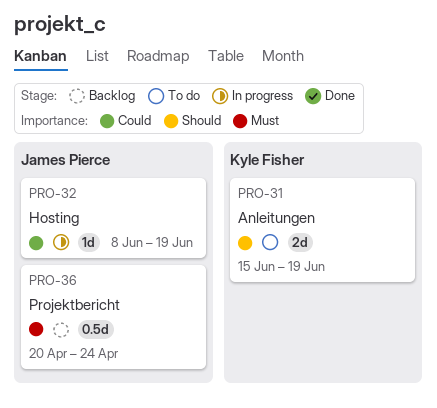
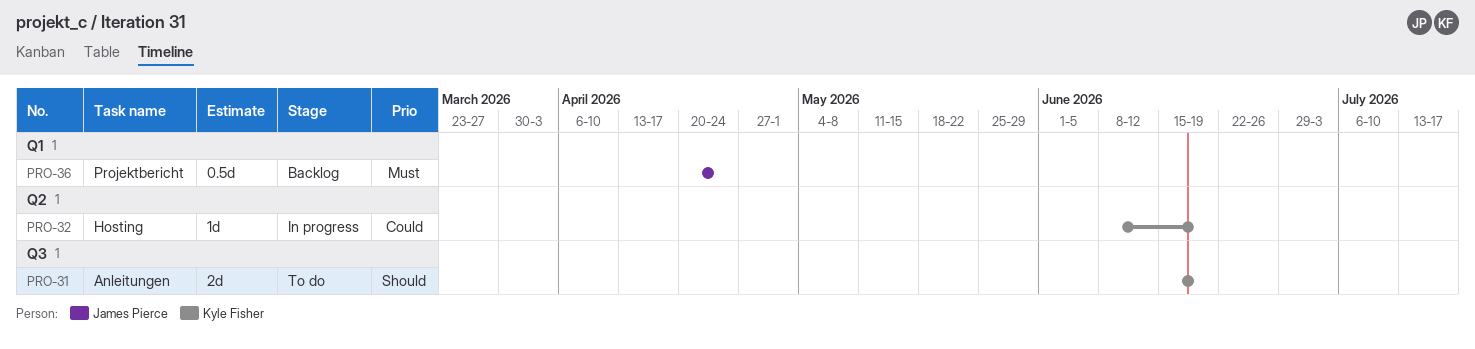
PRO-32, owner: James Pierce -> Kyle Fisher

